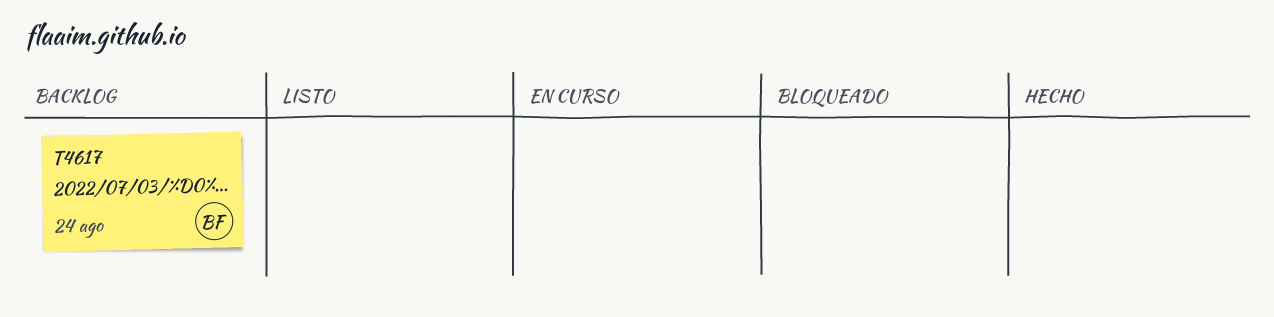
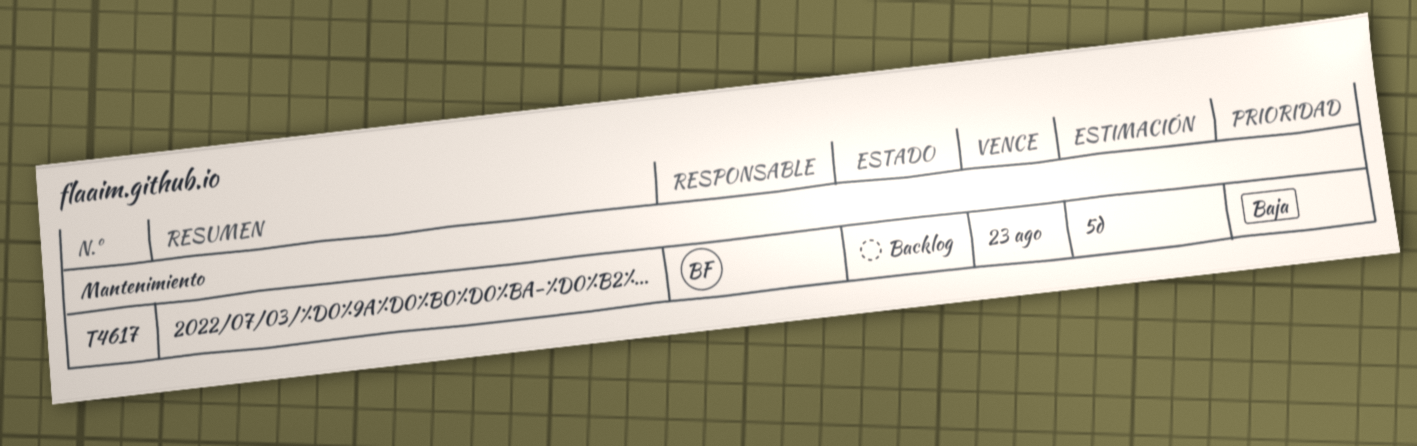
T4617, due: Aug 24 -> Aug 23

